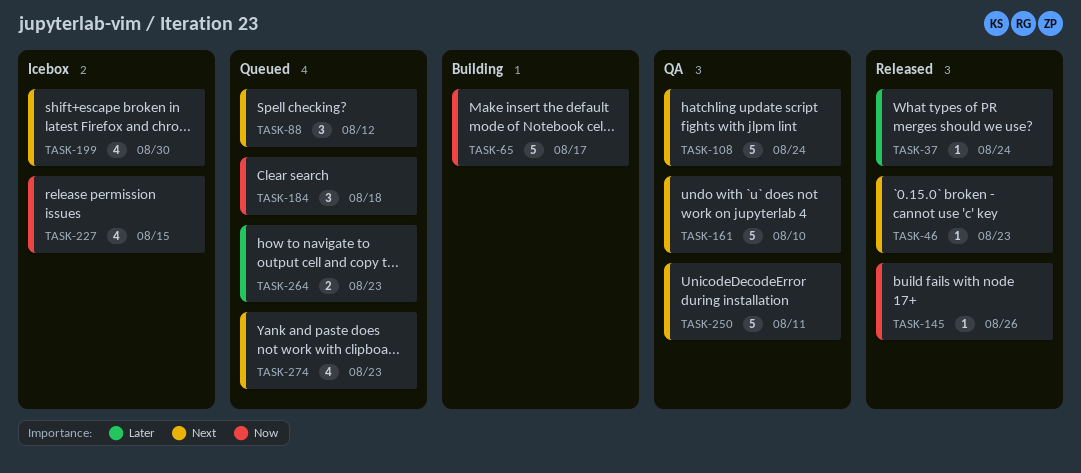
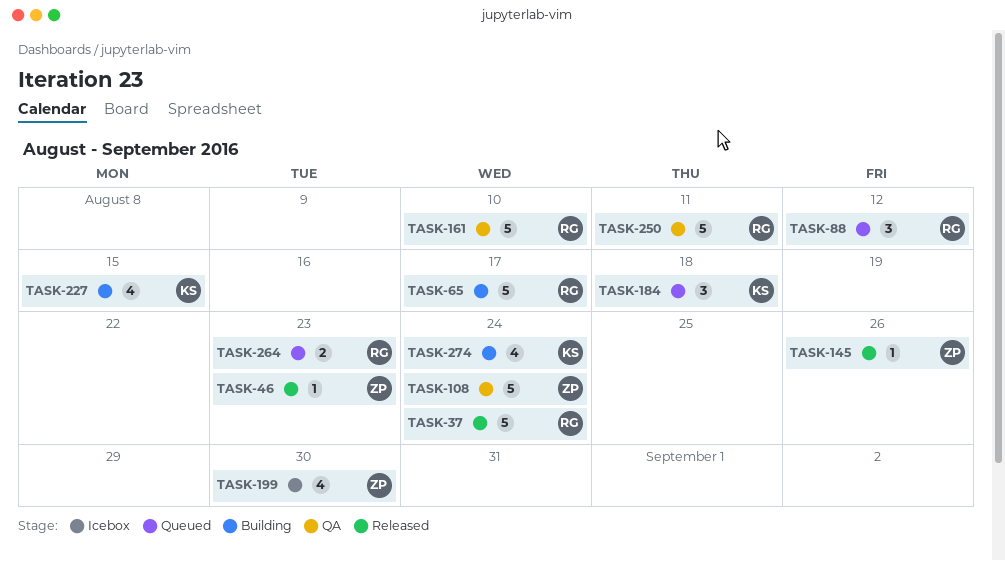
TASK-37, estimate: 1 -> 5
TASK-227, status: Icebox -> Building
TASK-274, status: Queued -> Building
TASK-274, due: Aug 23 -> Aug 24

